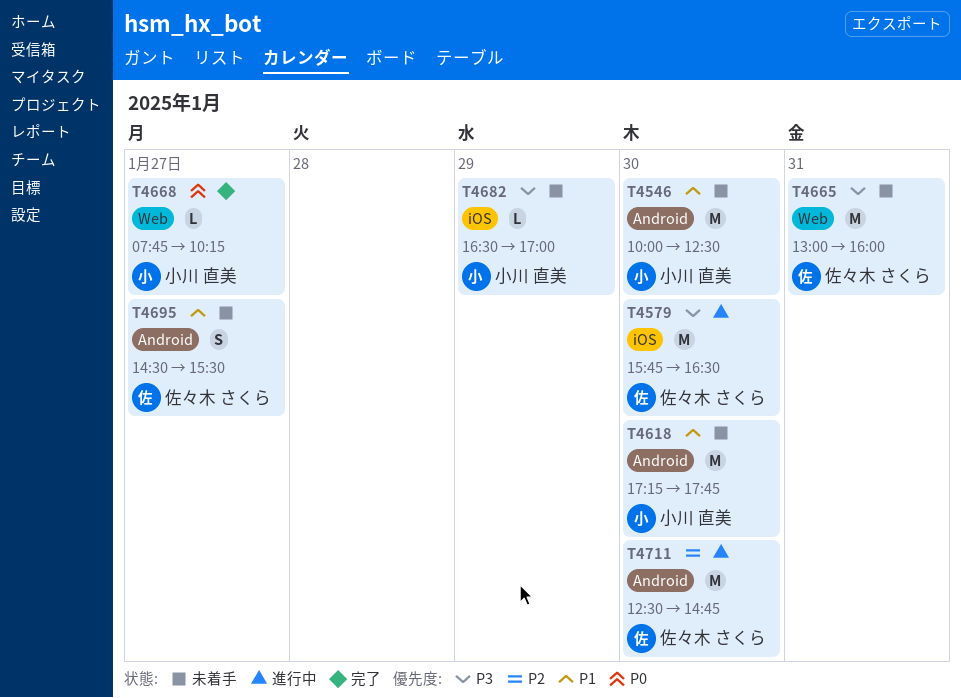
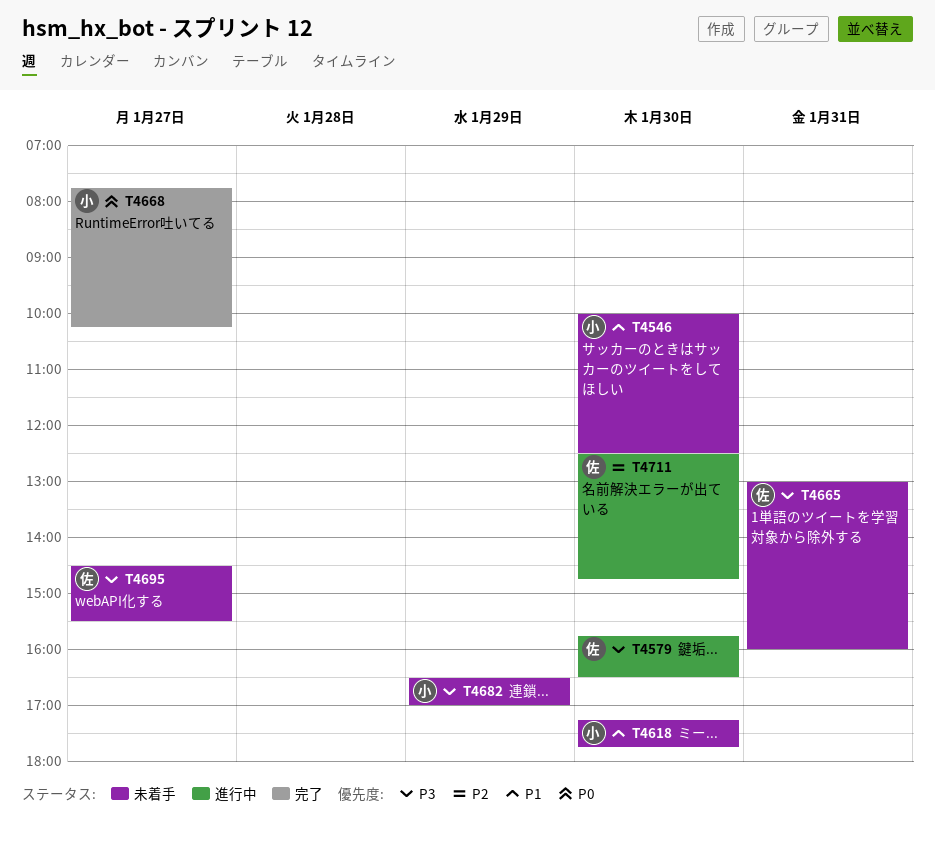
T4695, priority: P1 -> P3

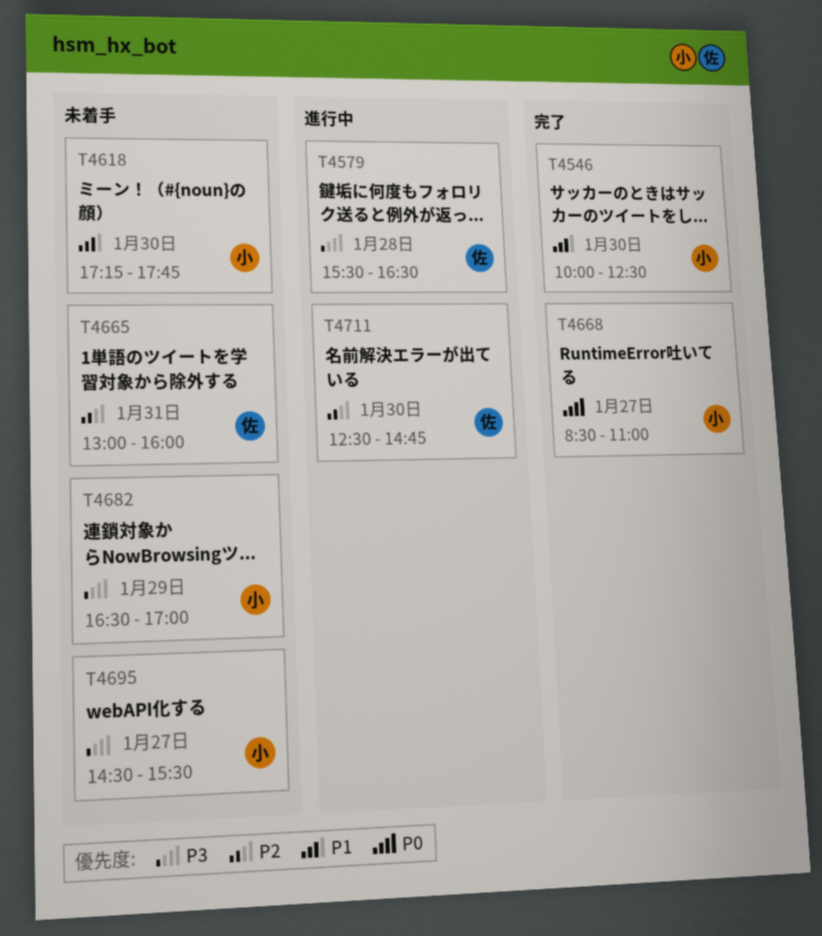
T4546, status: 未着手 -> 完了
T4579, day: Jan 30 -> Jan 28
T4579, begins: 15:45 -> 15:30
T4665, priority: P3 -> P2
T4668, begins: 07:45 -> 08:30
T4668, ends: 10:15 -> 11:00
T4695, owner: 佐 -> 小

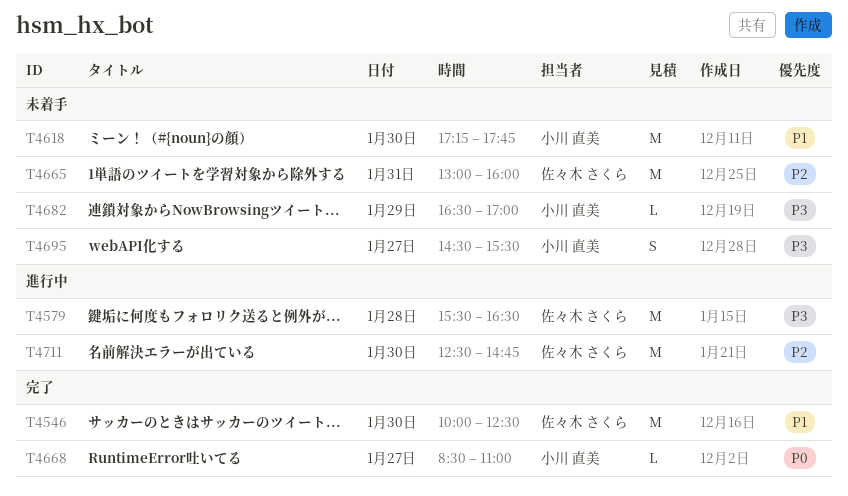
T4546, owner: 小川 直美 -> 佐々木 さくら

